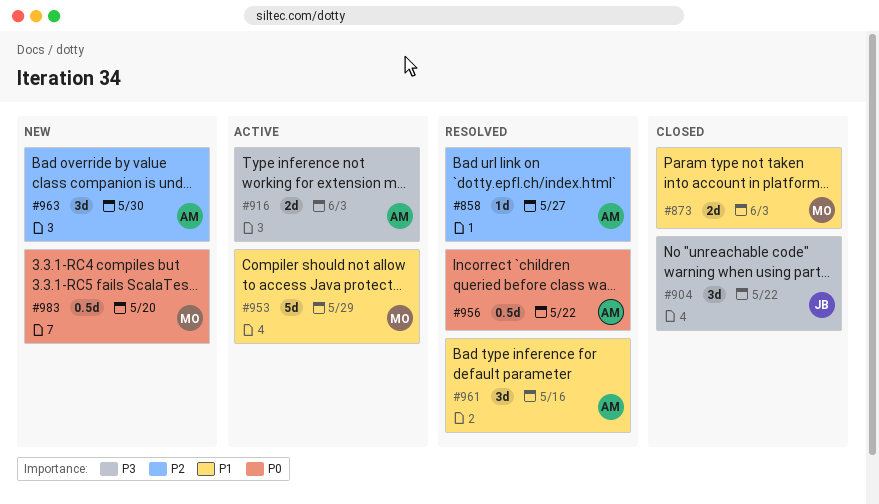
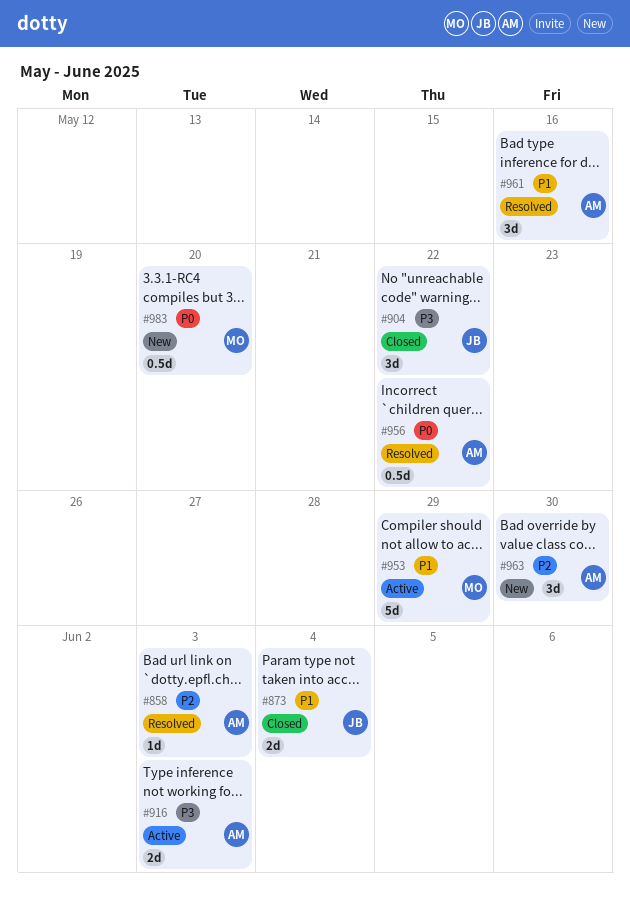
#858, due: May 27 -> Jun 3
#873, owner: MO -> JB
#873, due: Jun 3 -> Jun 4

